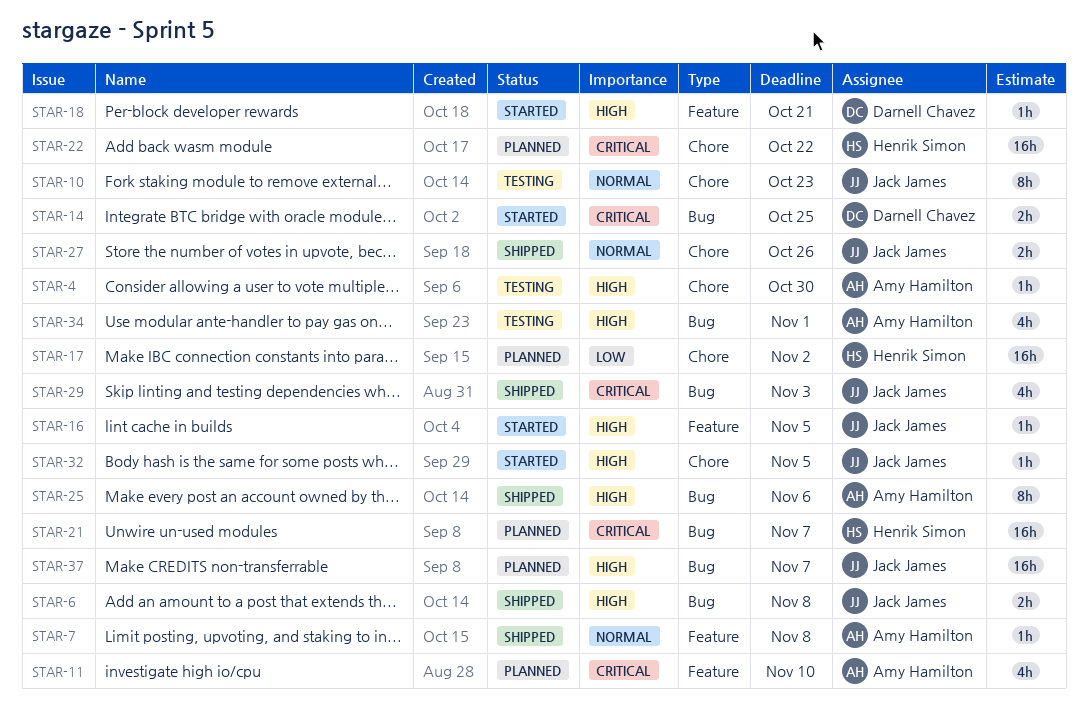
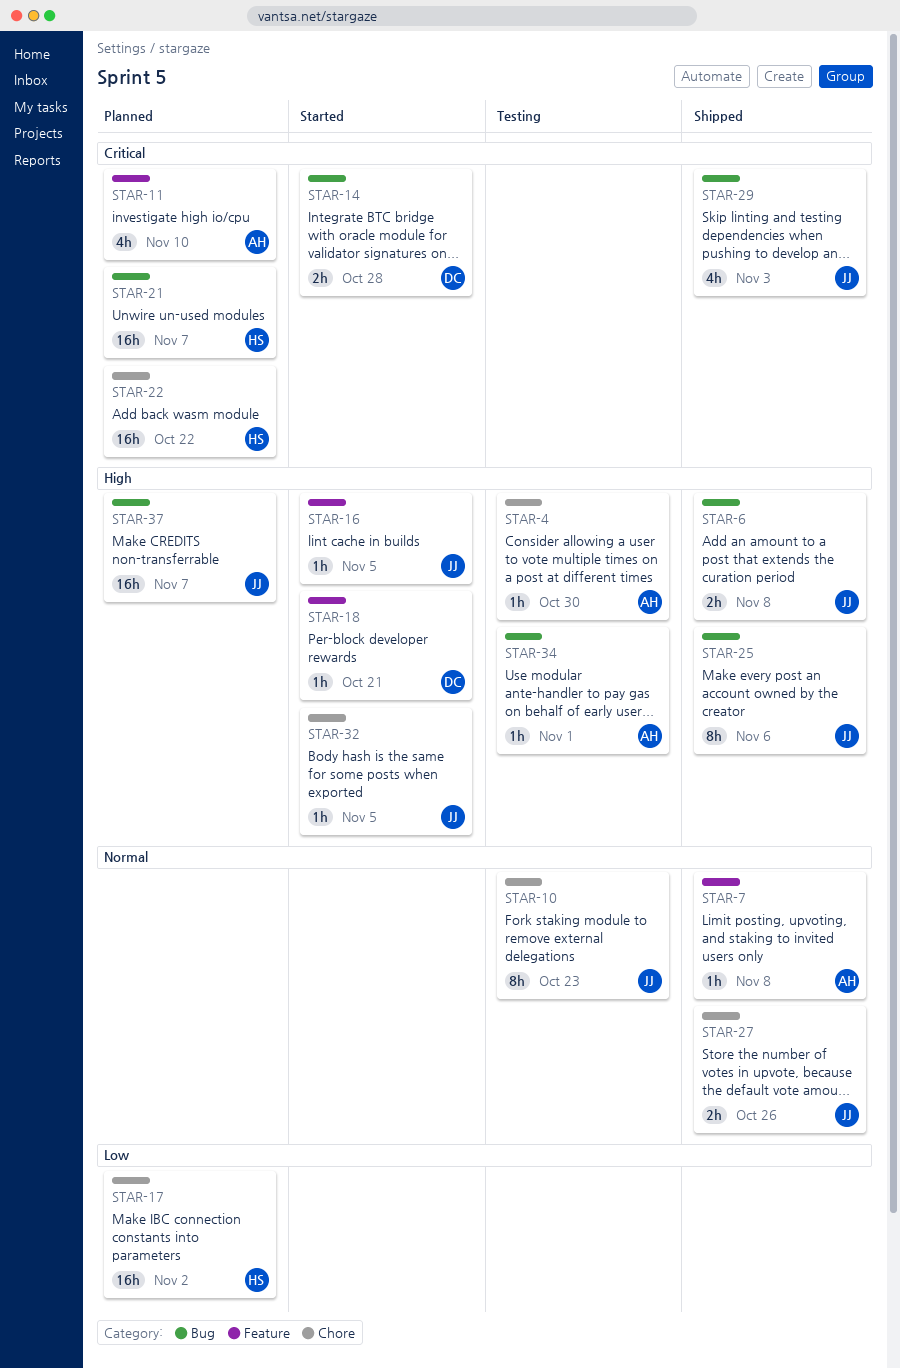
STAR-14, due: Oct 25 -> Oct 28
STAR-25, owner: Amy Hamilton -> Jack James
STAR-34, estimate: 4h -> 1h

